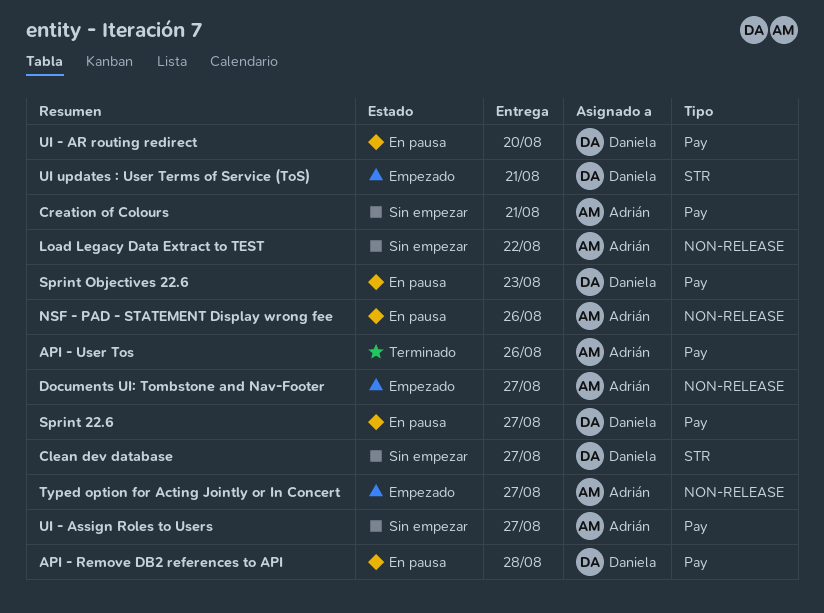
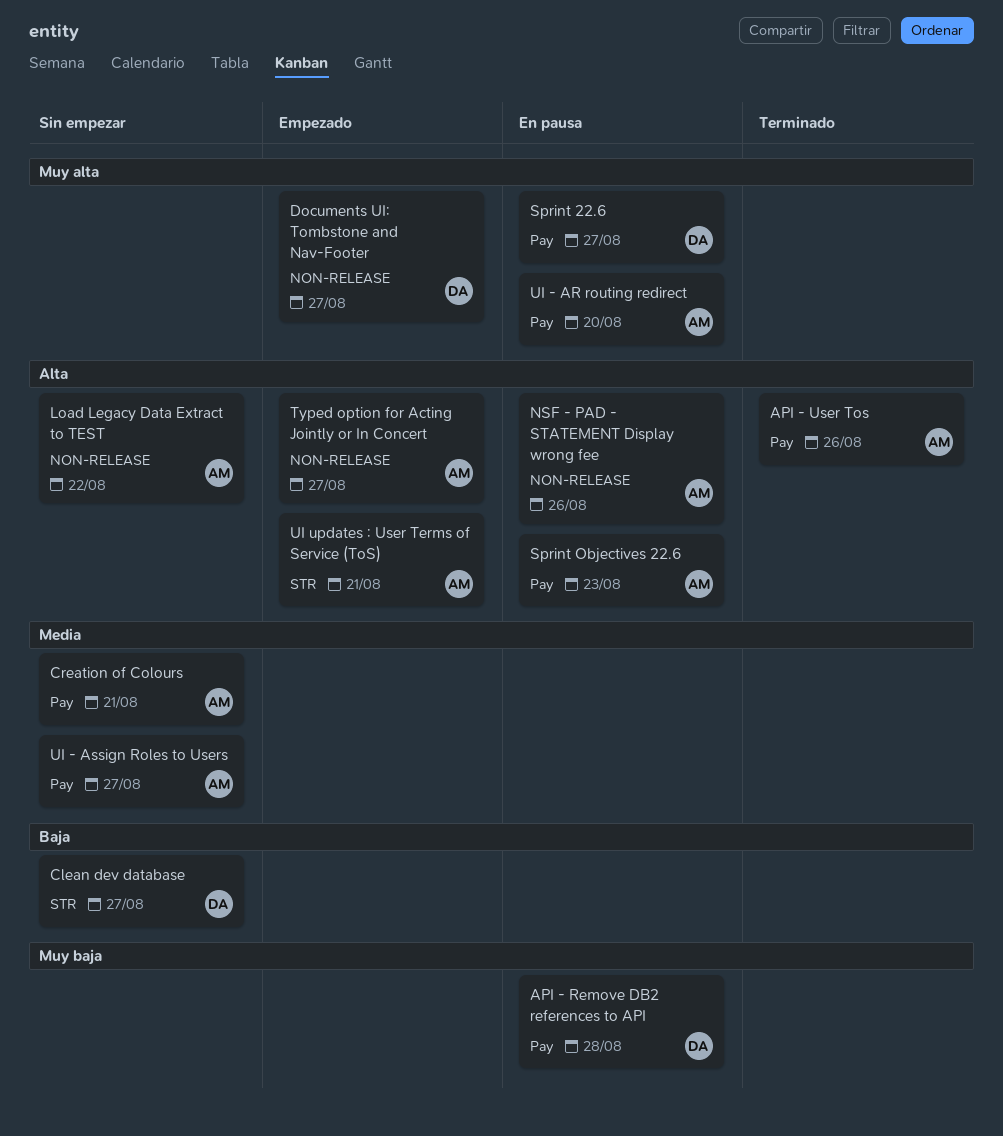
Documents UI: Tombstone and Nav-Footer, owner: Adrián -> Daniela
Sprint Objectives 22.6, owner: Daniela -> Adrián
UI - AR routing redirect, owner: Daniela -> Adrián
UI updates : User Terms of Service (ToS), owner: Daniela -> Adrián

